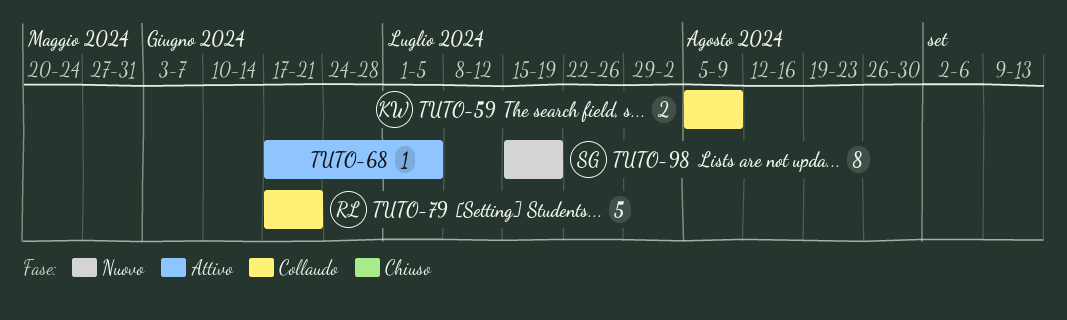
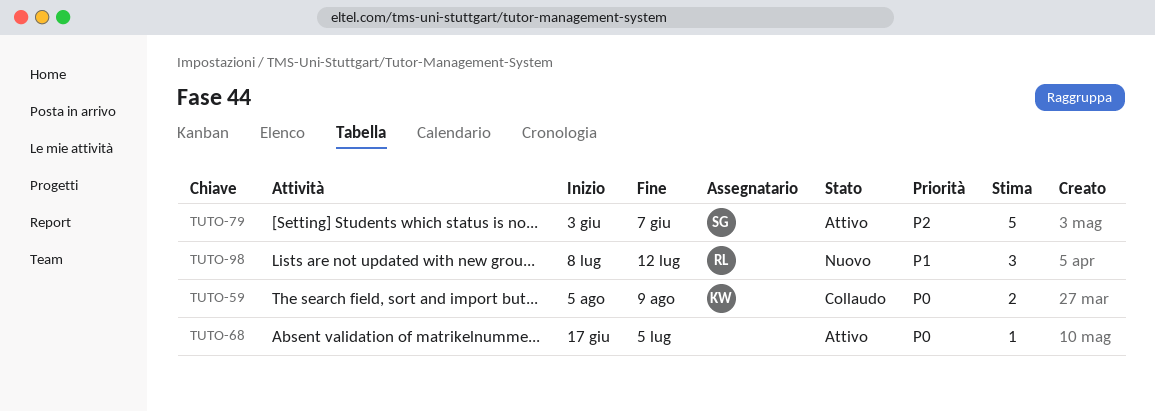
TUTO-79, status: Collaudo -> Attivo
TUTO-79, owner: RL -> SG
TUTO-79, start: Jun 17 -> Jun 3
TUTO-79, due: Jun 21 -> Jun 7
TUTO-98, owner: SG -> RL
TUTO-98, estimate: 8 -> 3
TUTO-98, start: Jul 15 -> Jul 8
TUTO-98, due: Jul 19 -> Jul 12

